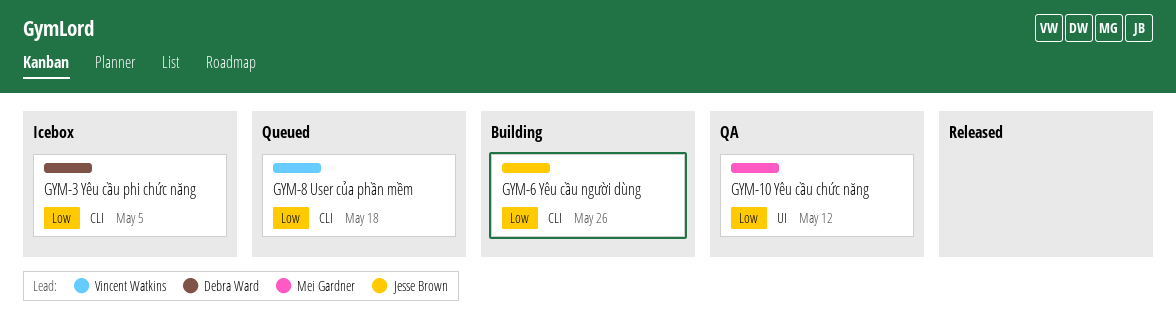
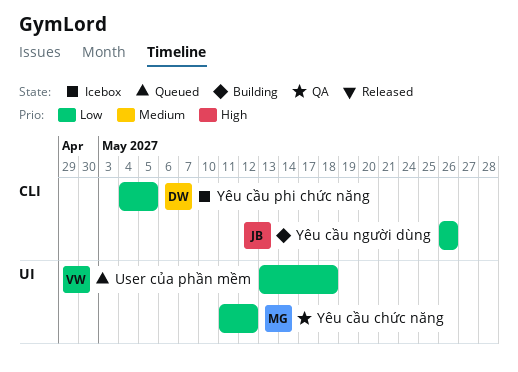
User của phần mềm, label: CLI -> UI

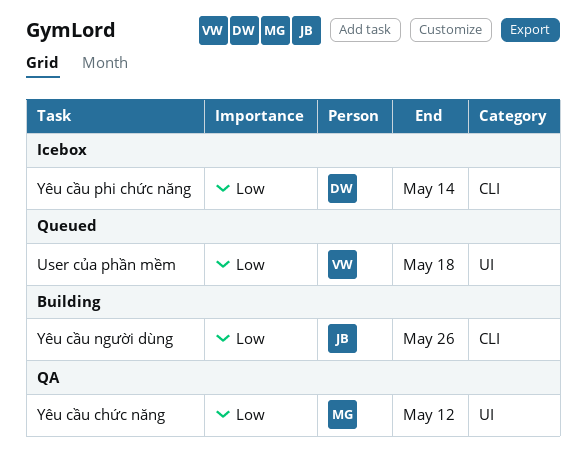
Yêu cầu phi chức năng, due: May 5 -> May 14

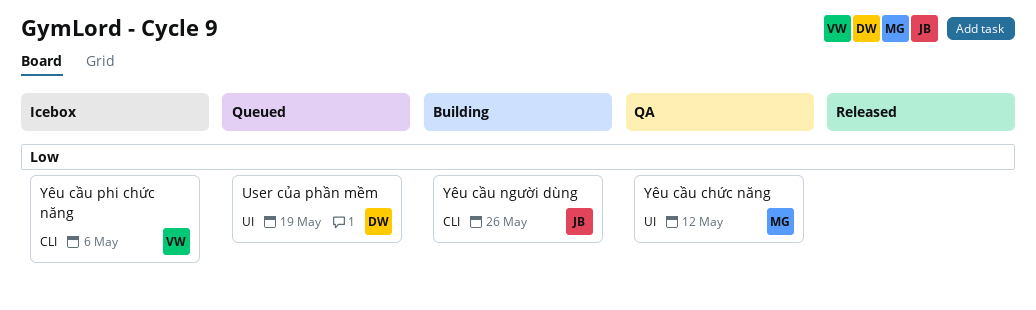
User của phần mềm, owner: VW -> DW
User của phần mềm, due: May 18 -> May 19
Yêu cầu phi chức năng, owner: DW -> VW
Yêu cầu phi chức năng, due: May 14 -> May 6

